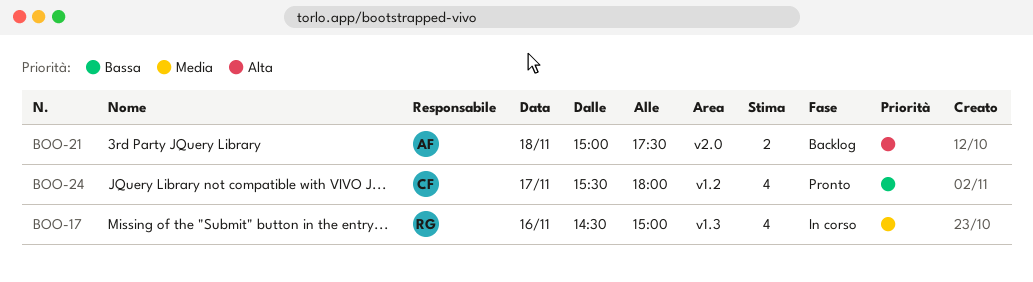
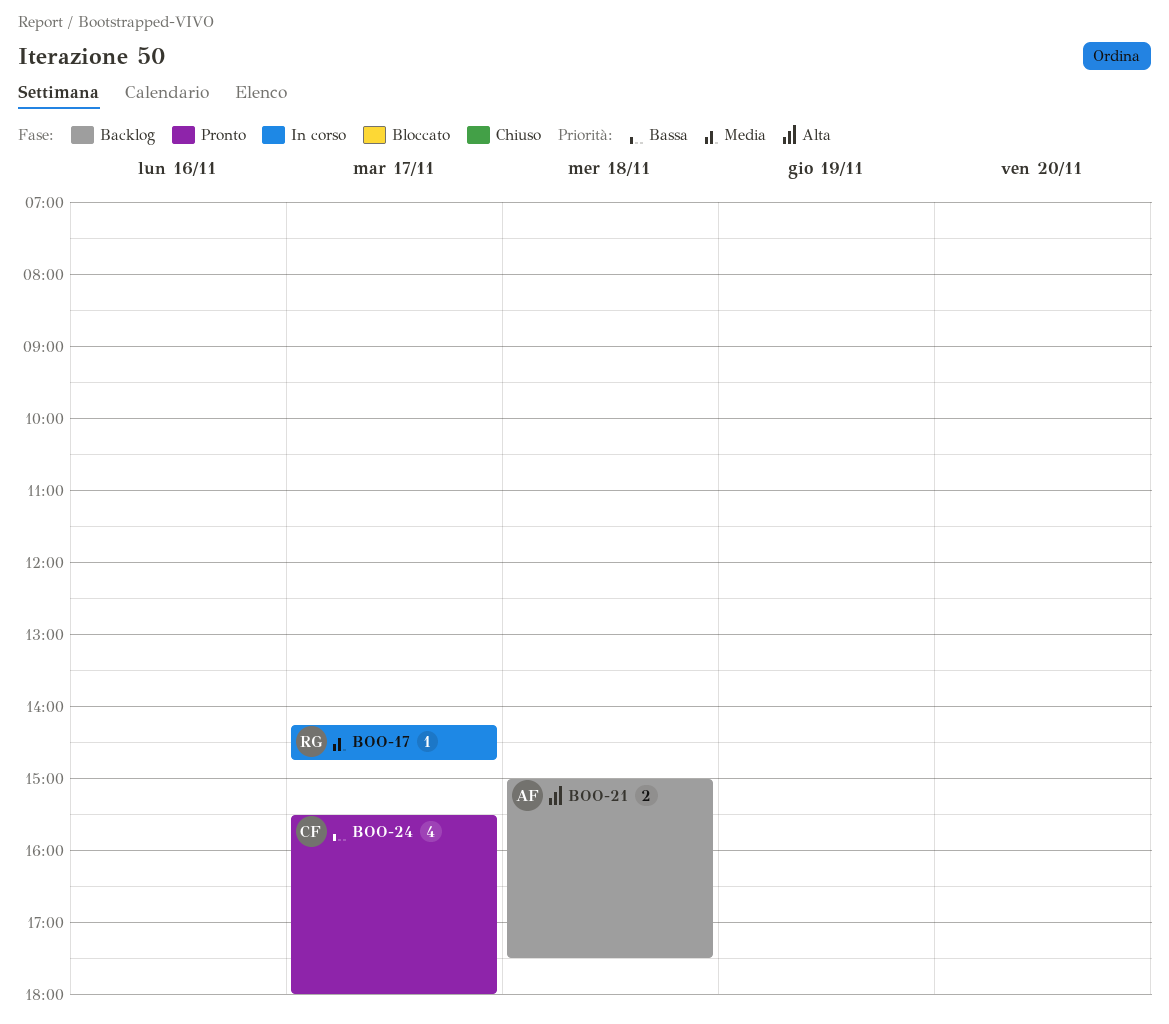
BOO-17, estimate: 4 -> 1
BOO-17, day: Nov 16 -> Nov 17
BOO-17, begins: 14:30 -> 14:15
BOO-17, ends: 15:00 -> 14:45

